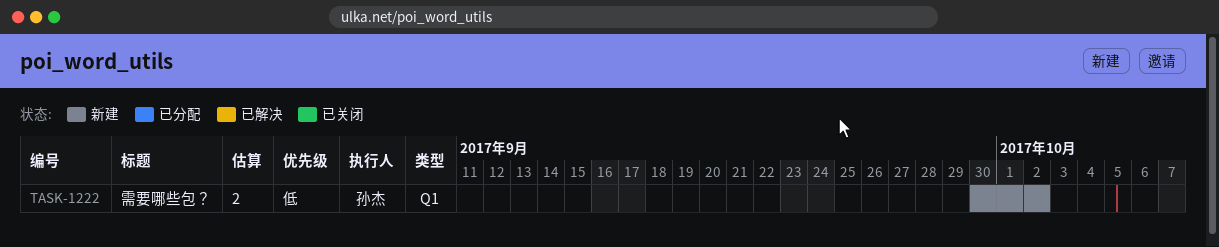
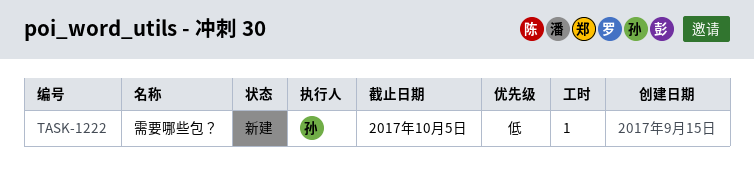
TASK-1222, estimate: 2 -> 1
TASK-1222, due: Oct 2 -> Oct 5

